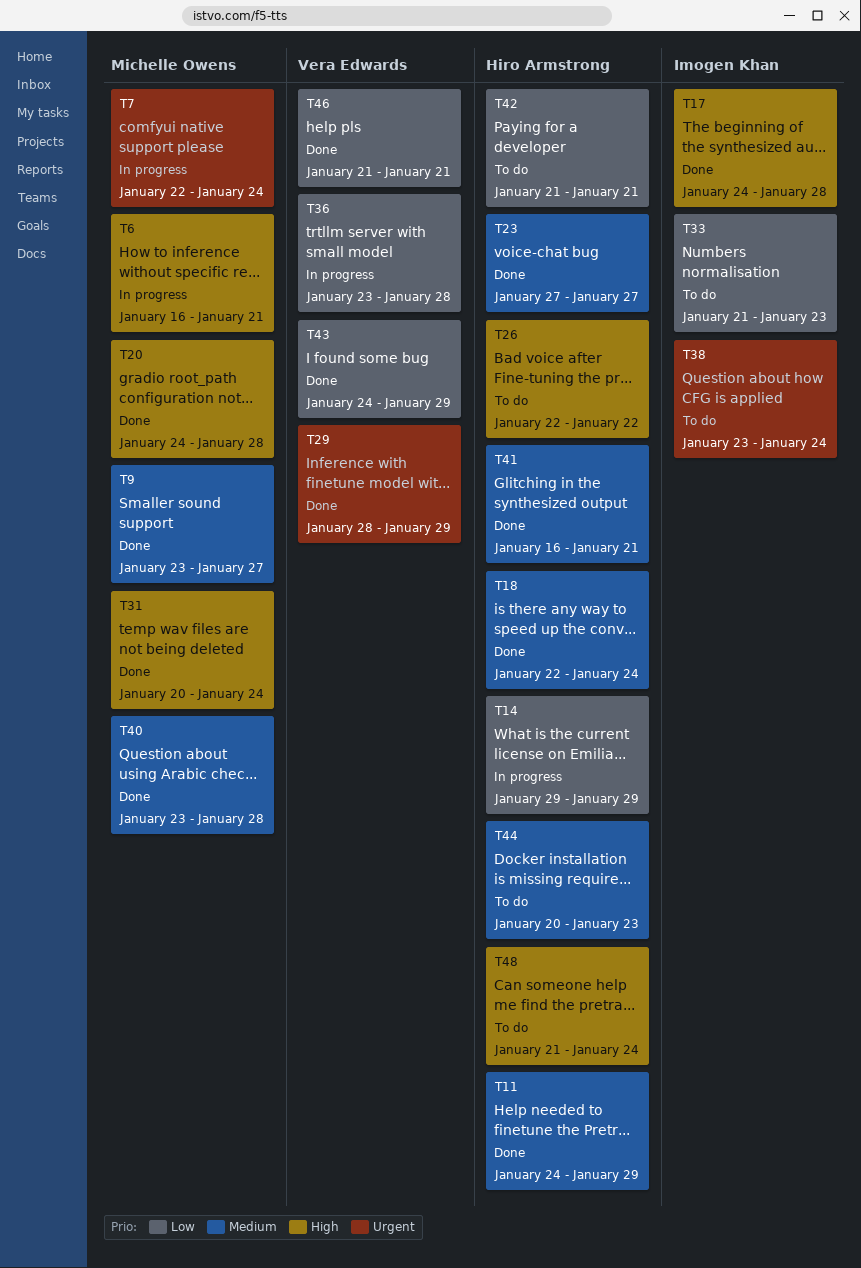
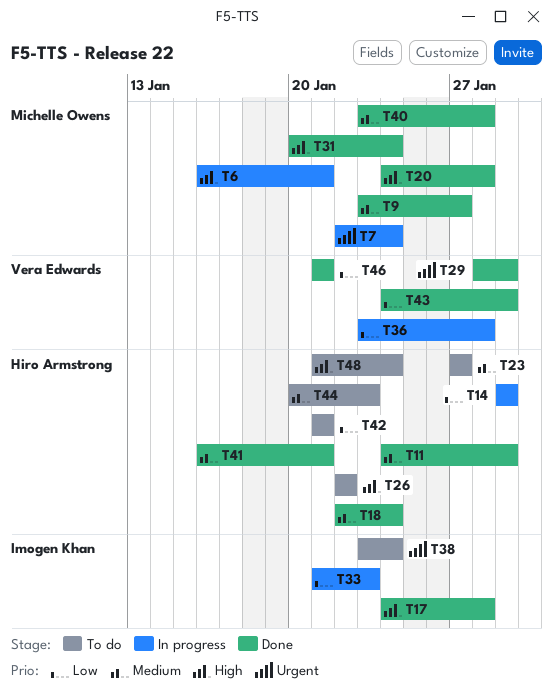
T23, status: Done -> To do
T33, status: To do -> In progress

